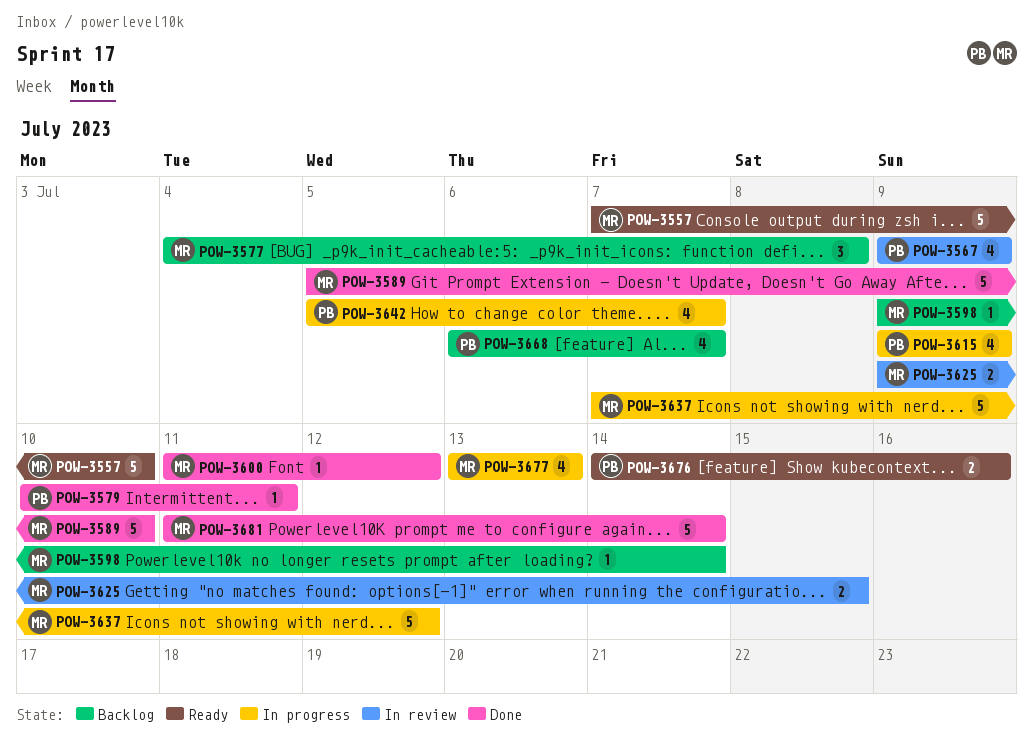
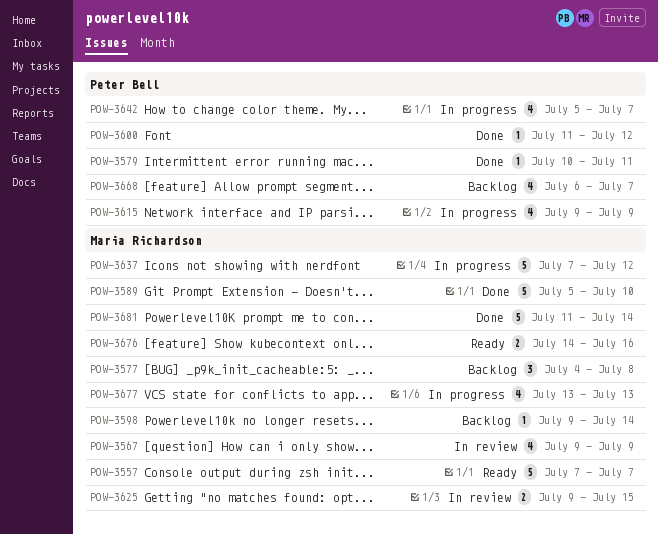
POW-3557, due: Jul 10 -> Jul 7
POW-3567, owner: Peter Bell -> Maria Richardson
POW-3600, owner: Maria Richardson -> Peter Bell
POW-3676, owner: Peter Bell -> Maria Richardson

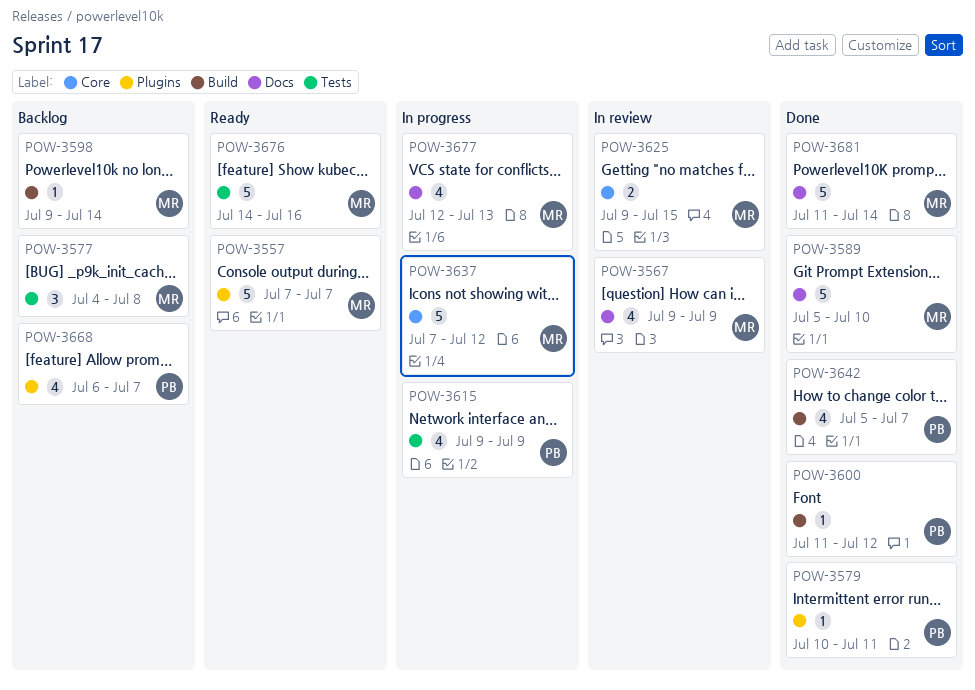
POW-3642, status: In progress -> Done
POW-3676, estimate: 2 -> 5
POW-3677, start: Jul 13 -> Jul 12

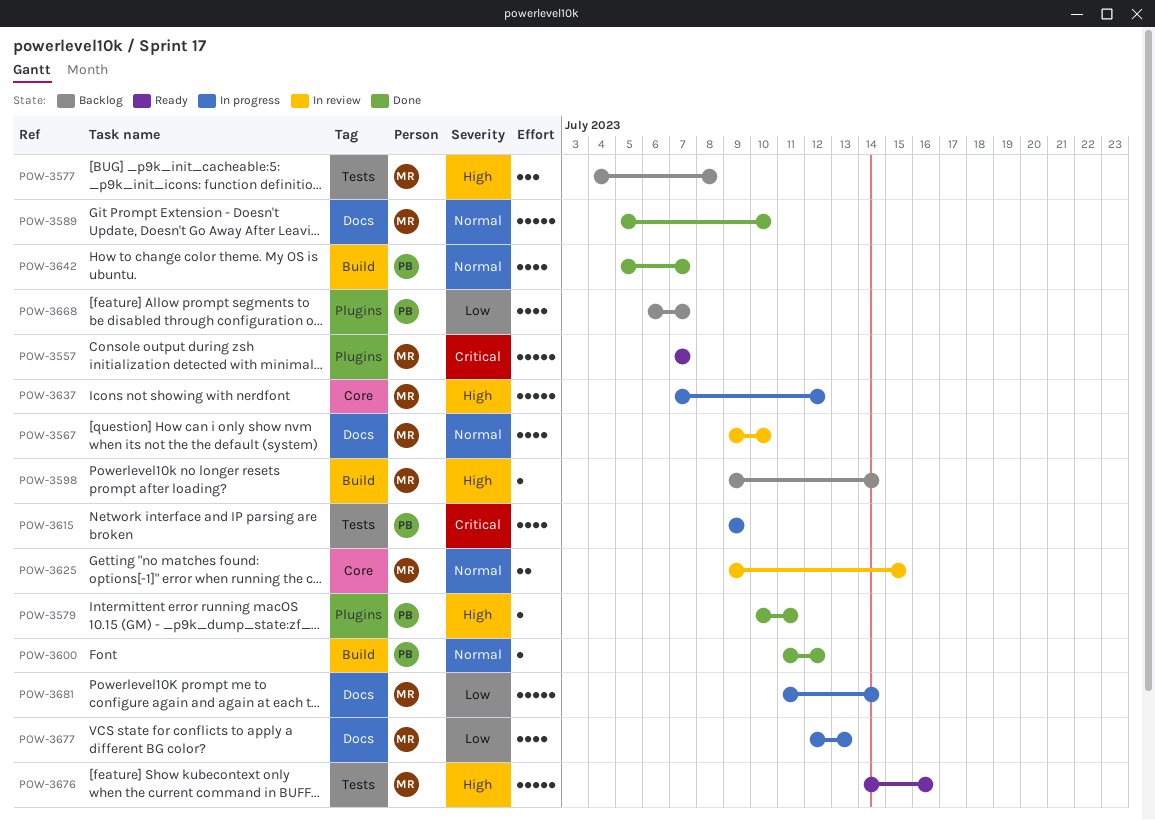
POW-3567, due: Jul 9 -> Jul 10
POW-3681, status: Done -> In progress

